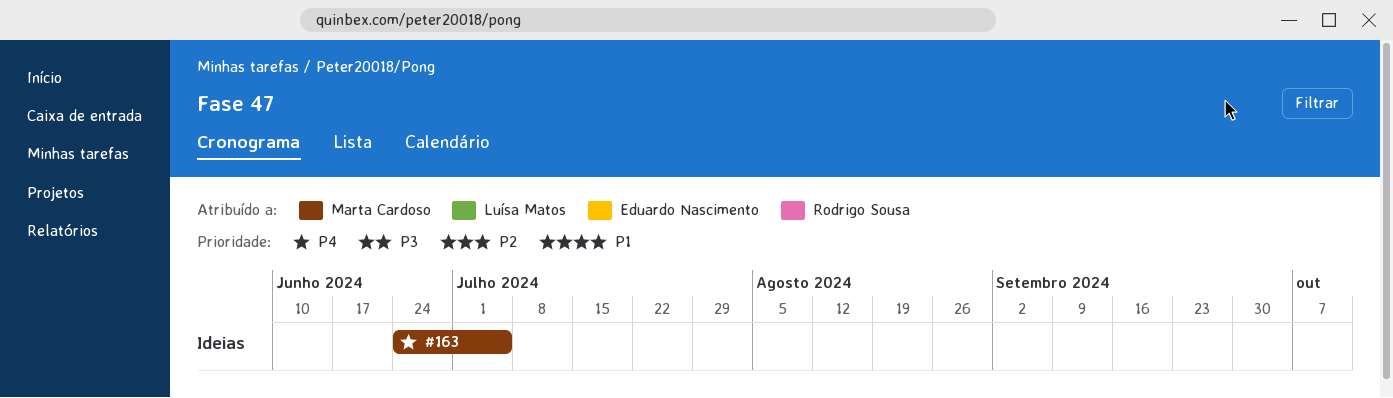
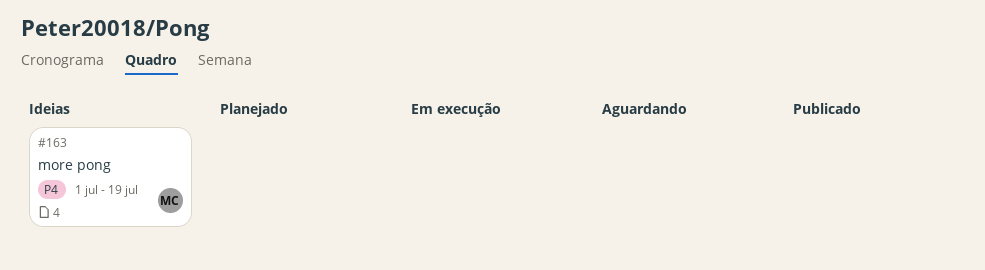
#163, start: Jun 24 -> Jul 1
#163, due: Jul 5 -> Jul 19

